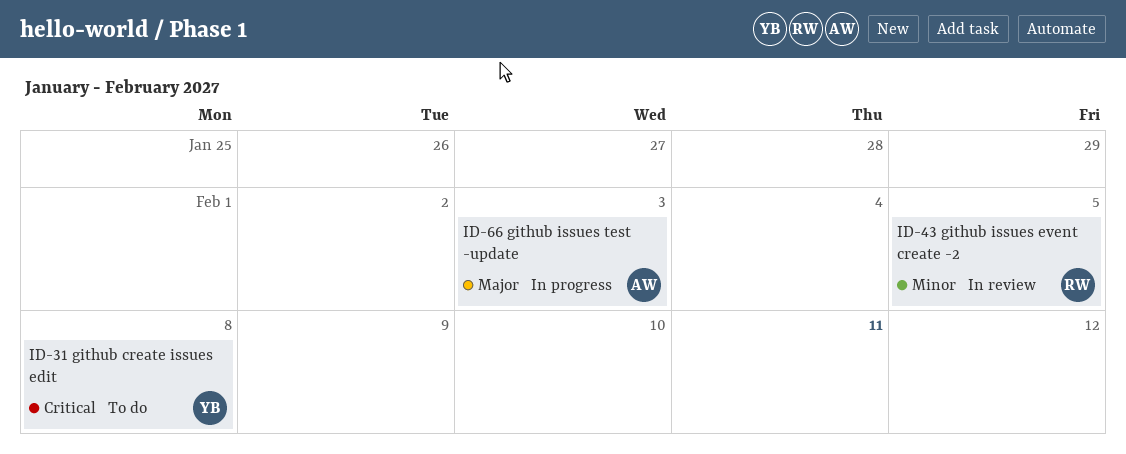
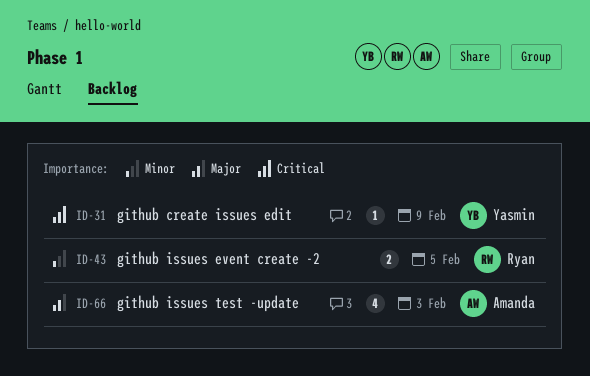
ID-31, due: Feb 8 -> Feb 9

